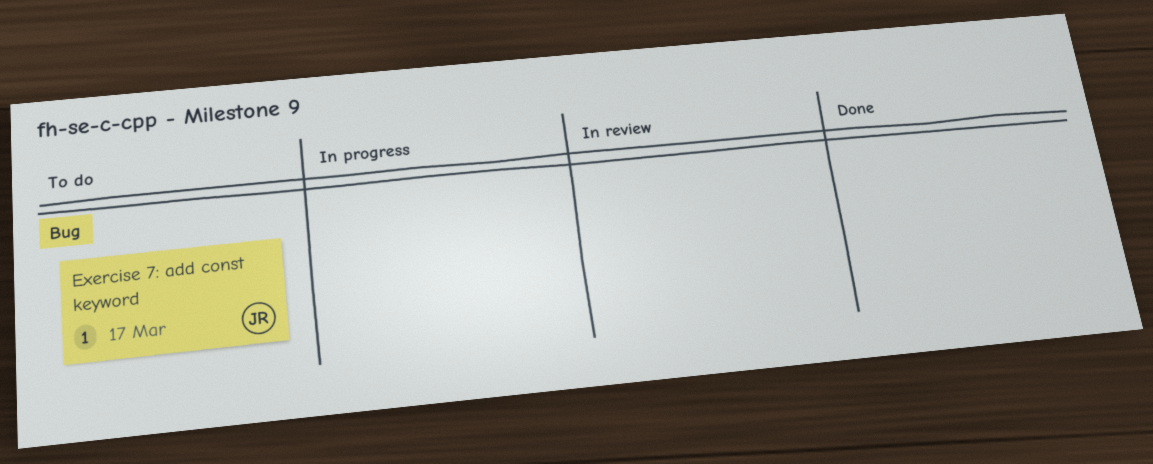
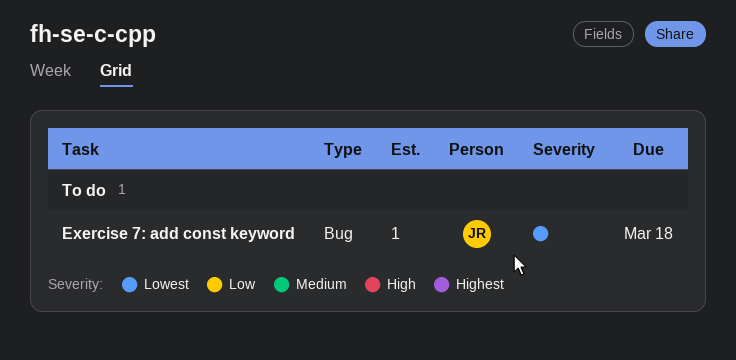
Exercise 7: add const keyword, due: Mar 17 -> Mar 18

